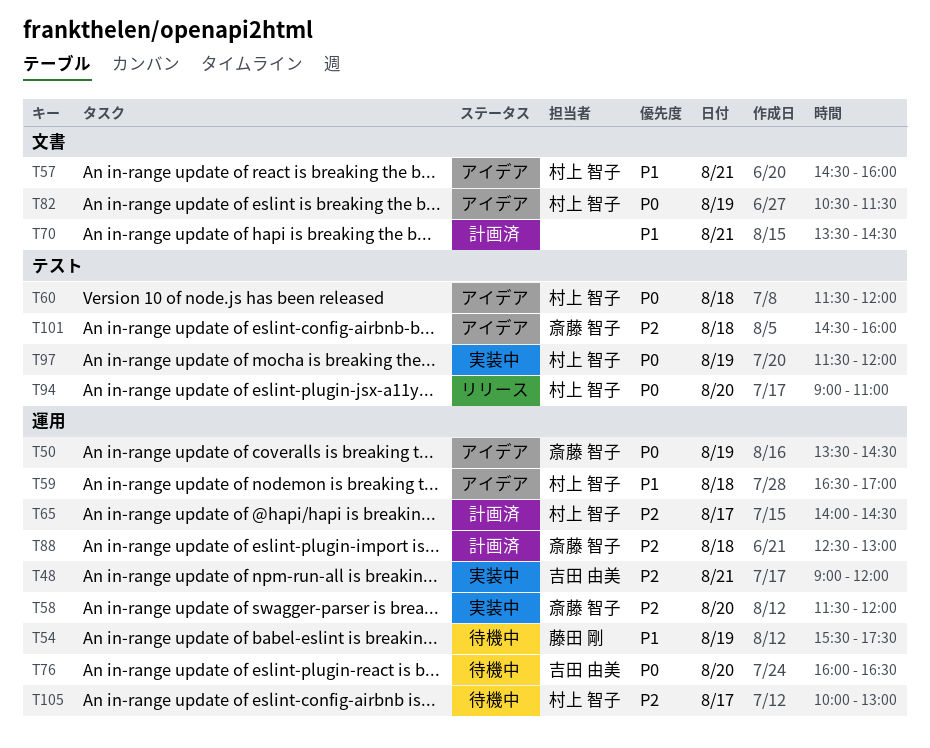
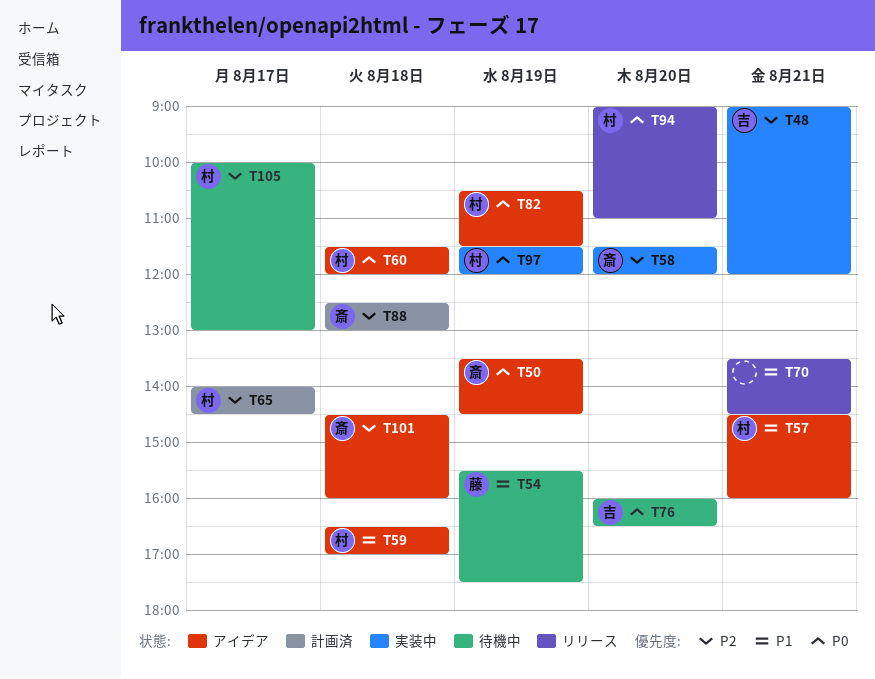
T70, status: 計画済 -> リリース

